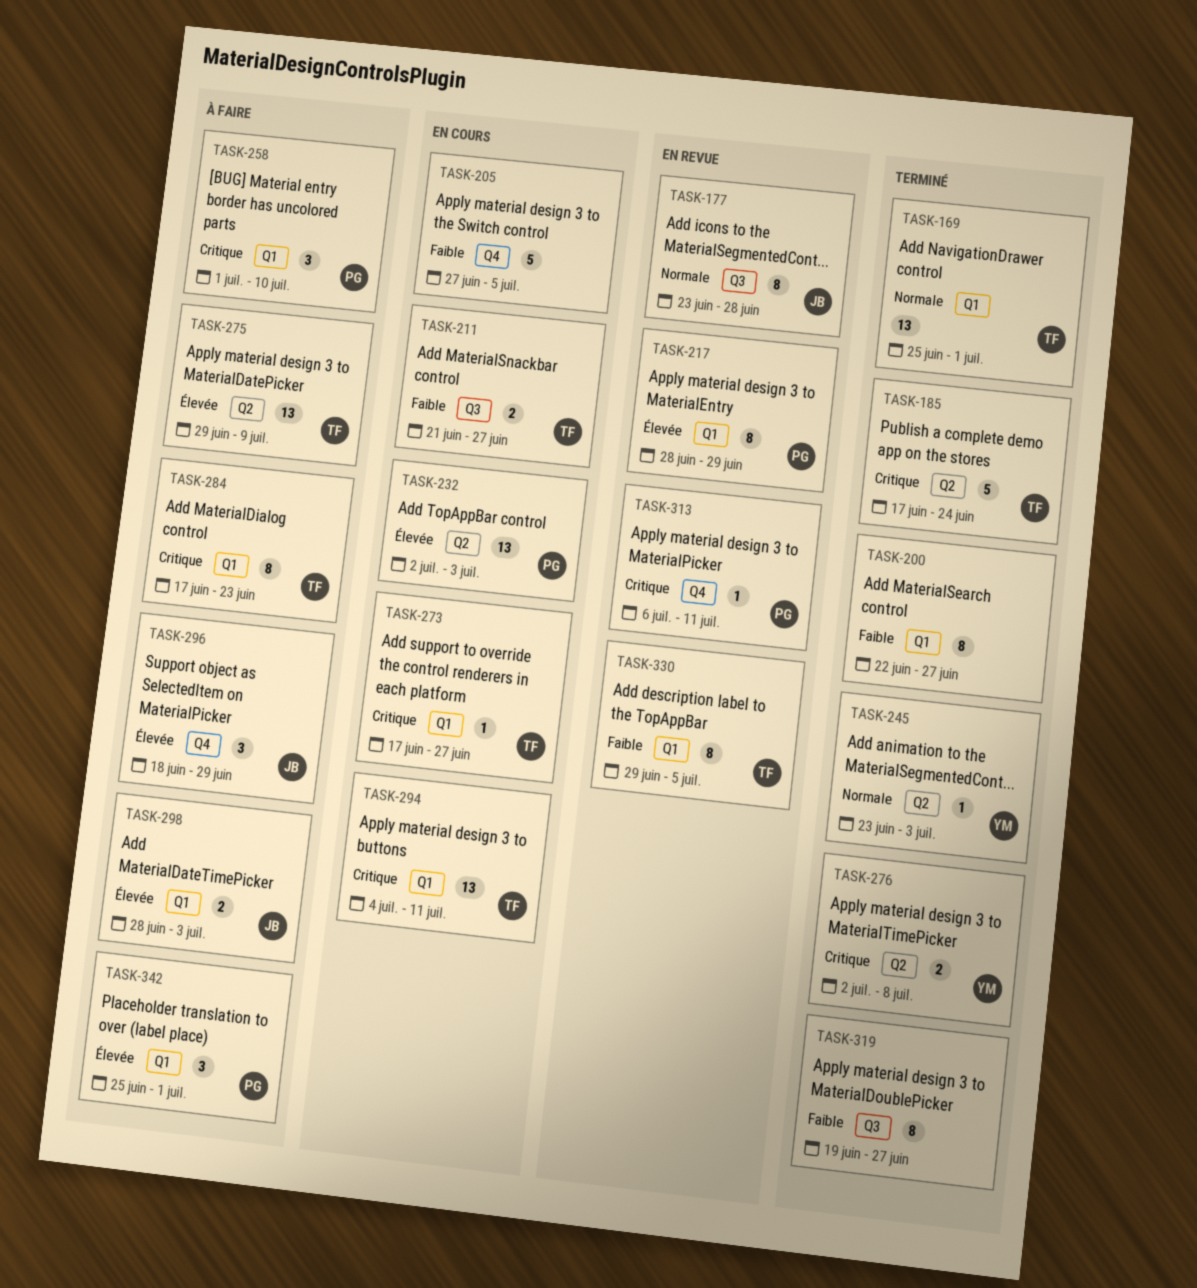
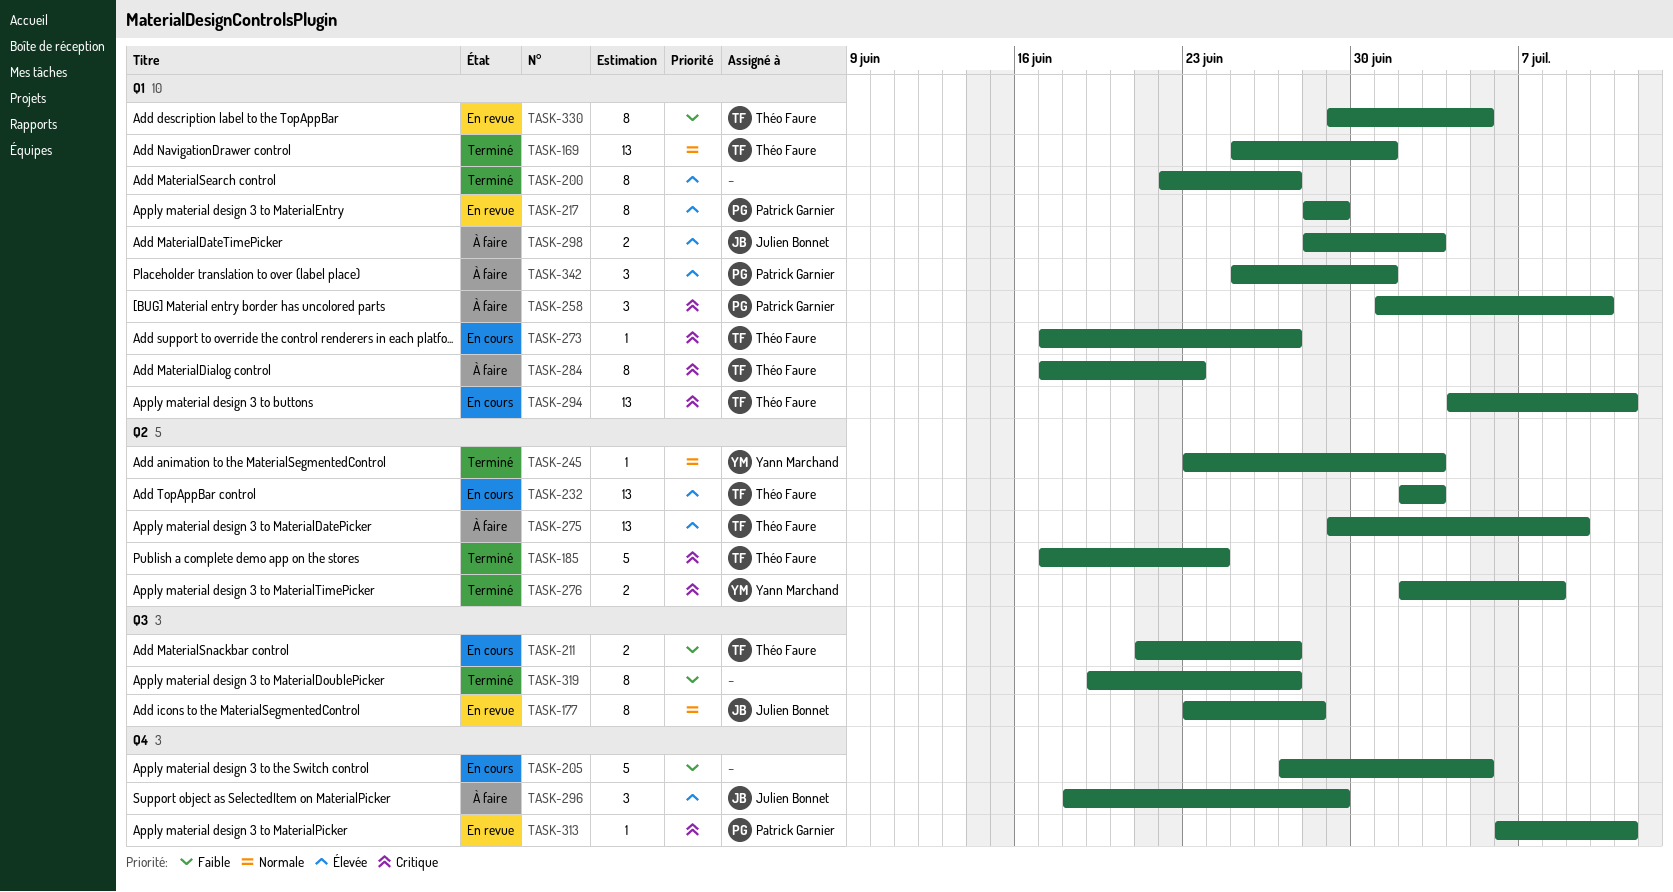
TASK-200, priority: Faible -> Élevée
TASK-232, owner: Patrick Garnier -> Théo Faure

